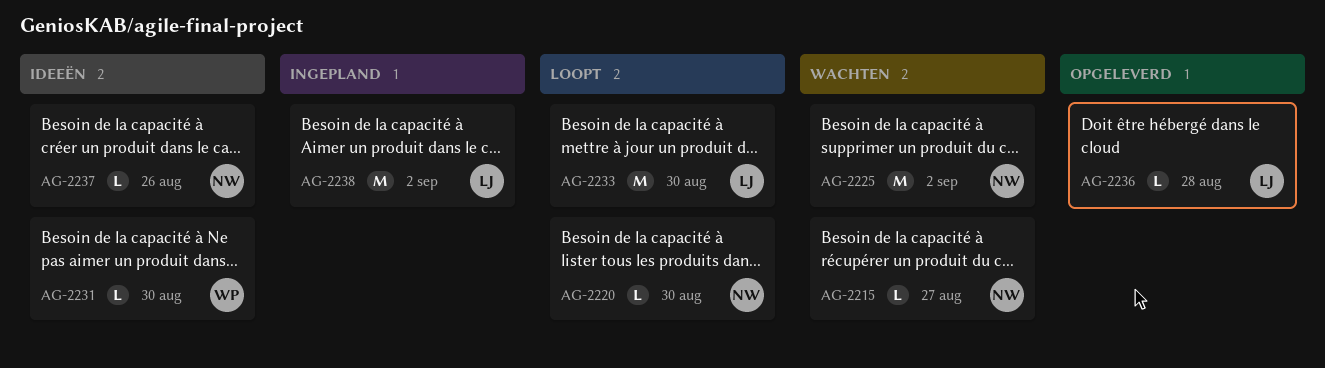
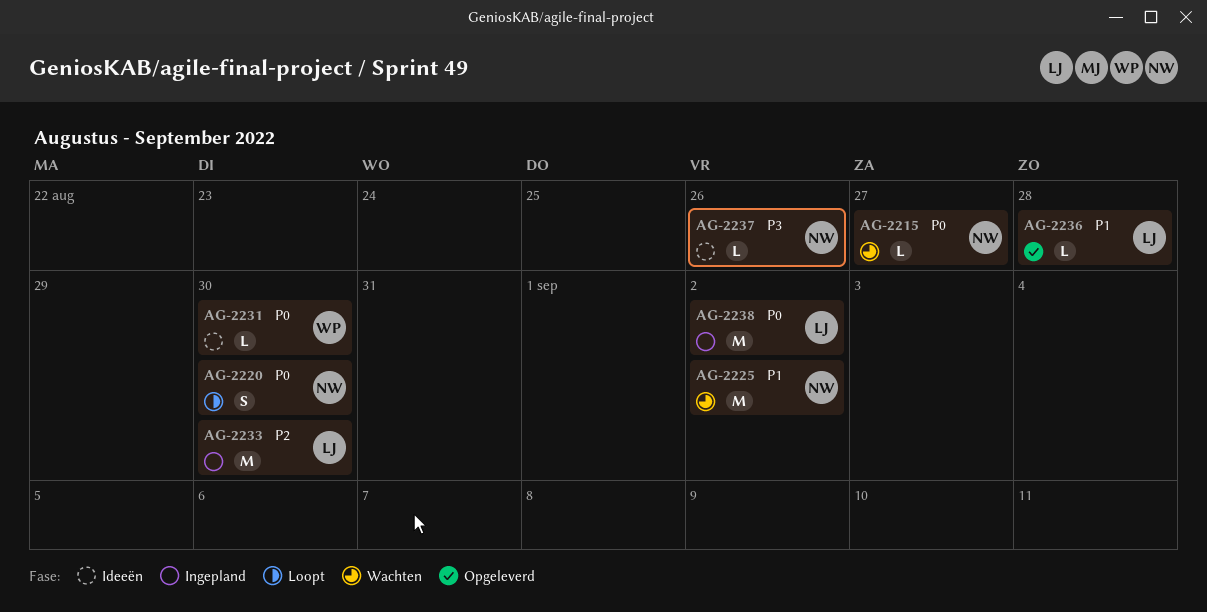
AG-2220, estimate: L -> S
AG-2233, status: Loopt -> Ingepland

